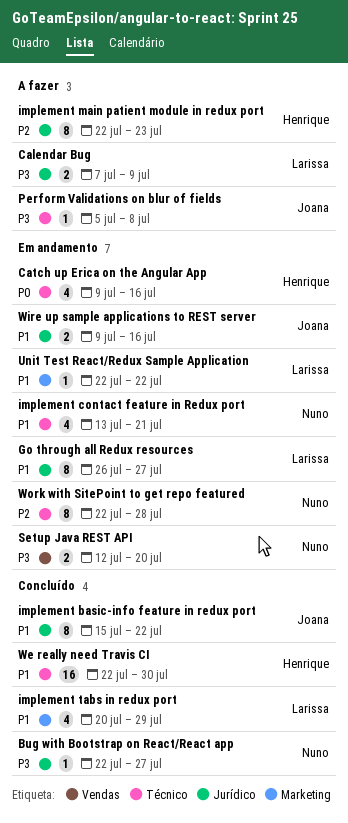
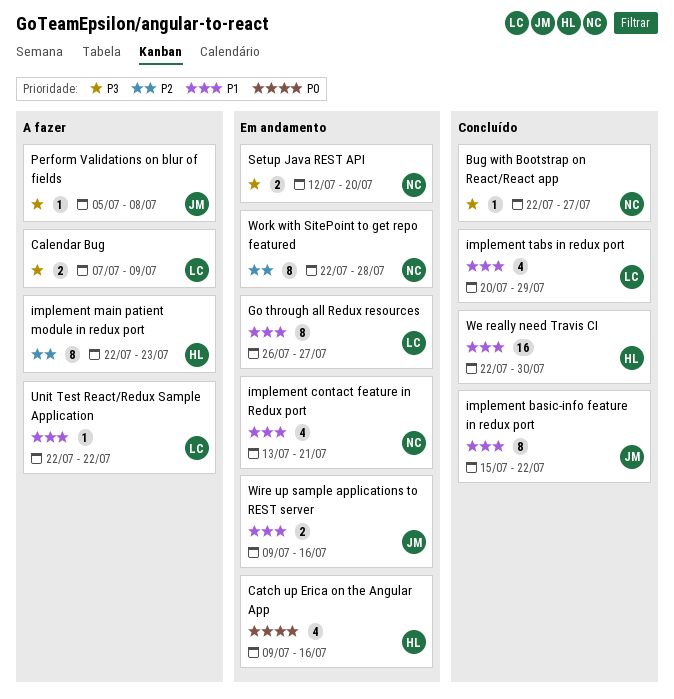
Unit Test React/Redux Sample Application, status: Em andamento -> A fazer

